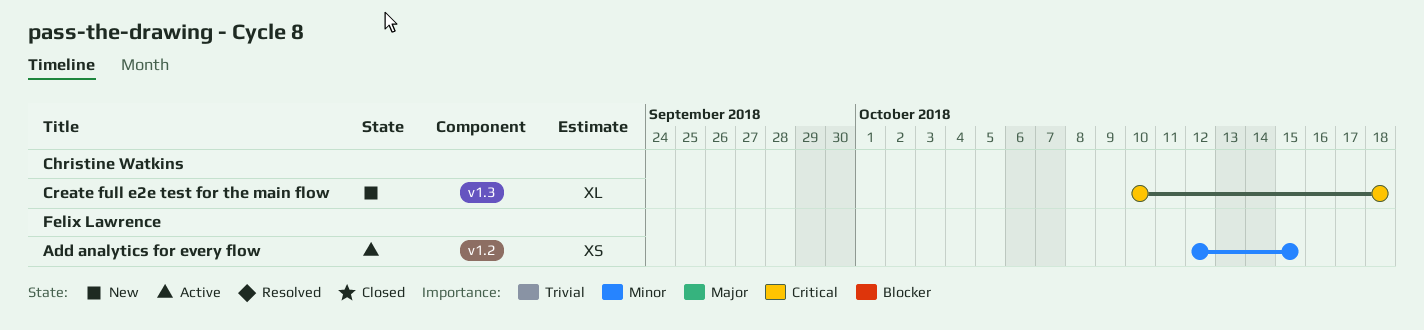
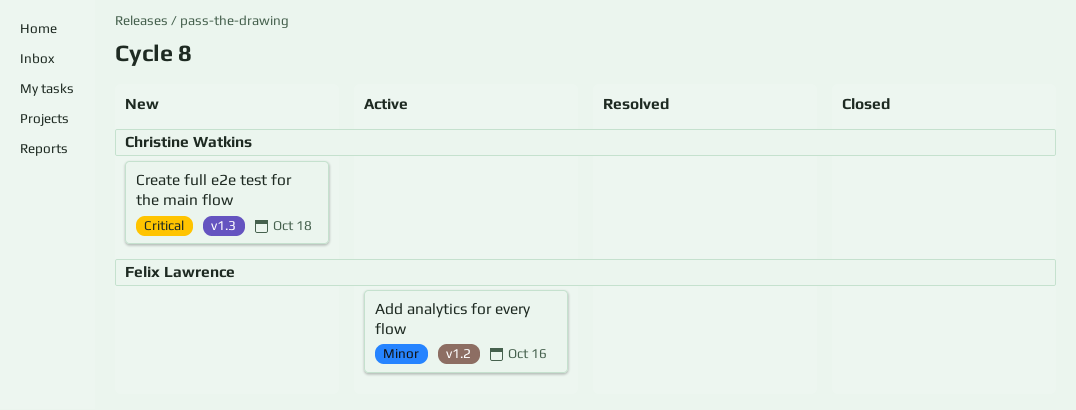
Add analytics for every flow, due: Oct 15 -> Oct 16

